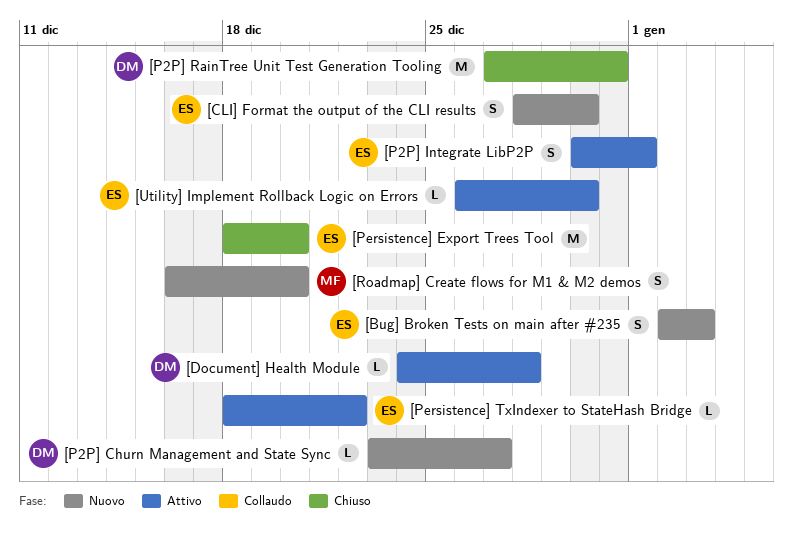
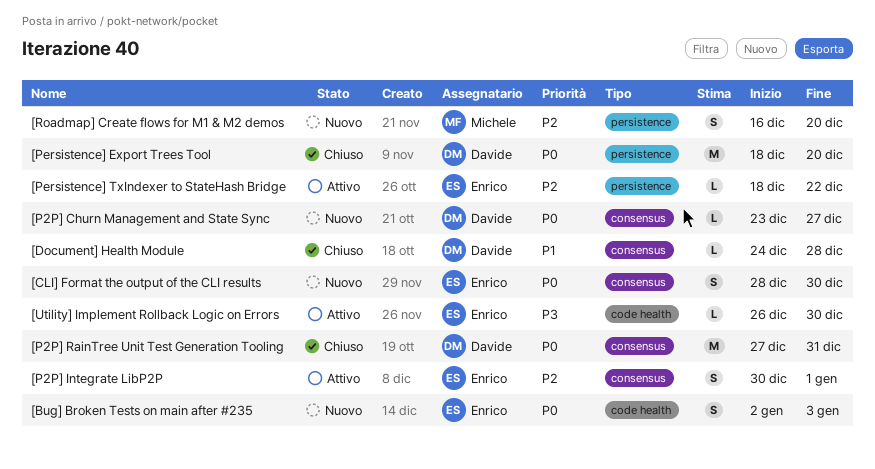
[Document] Health Module, status: Attivo -> Chiuso
[Persistence] Export Trees Tool, owner: Enrico -> Davide

